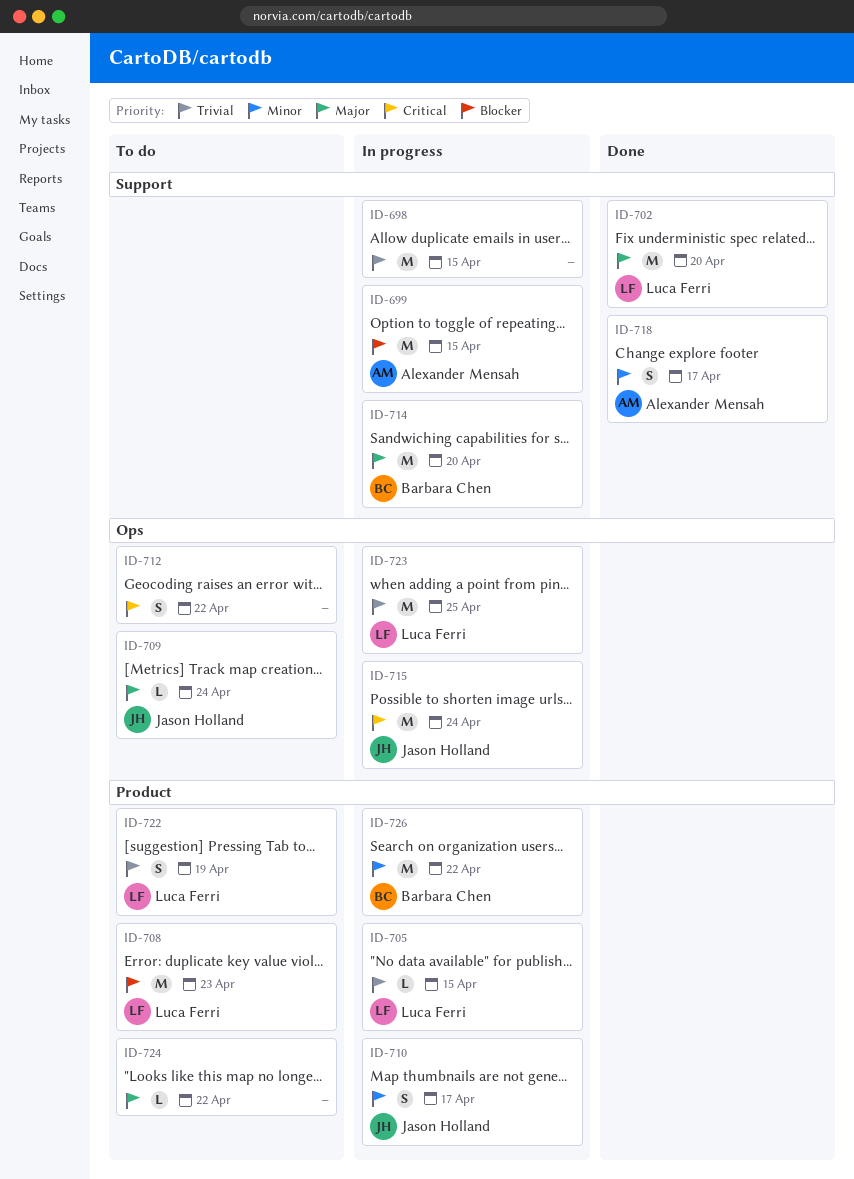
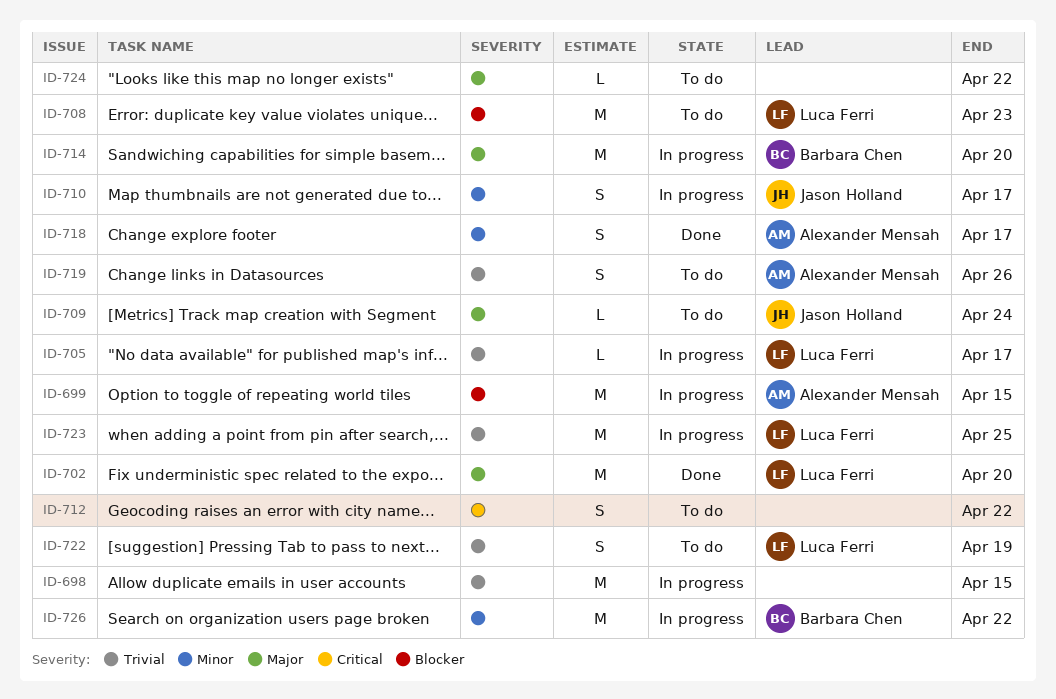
ID-705, due: Apr 15 -> Apr 17
ID-715: present -> none
ID-719: none -> present

